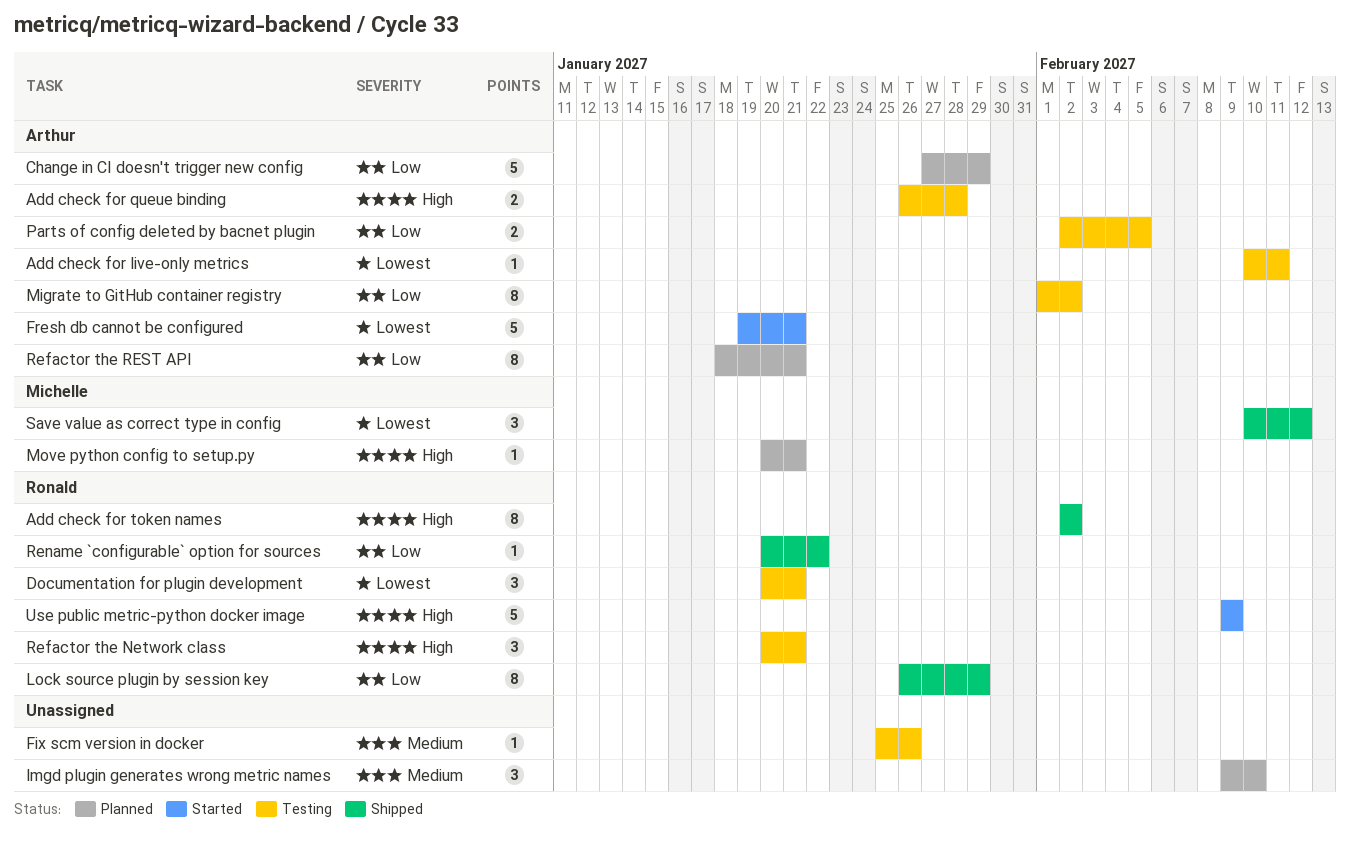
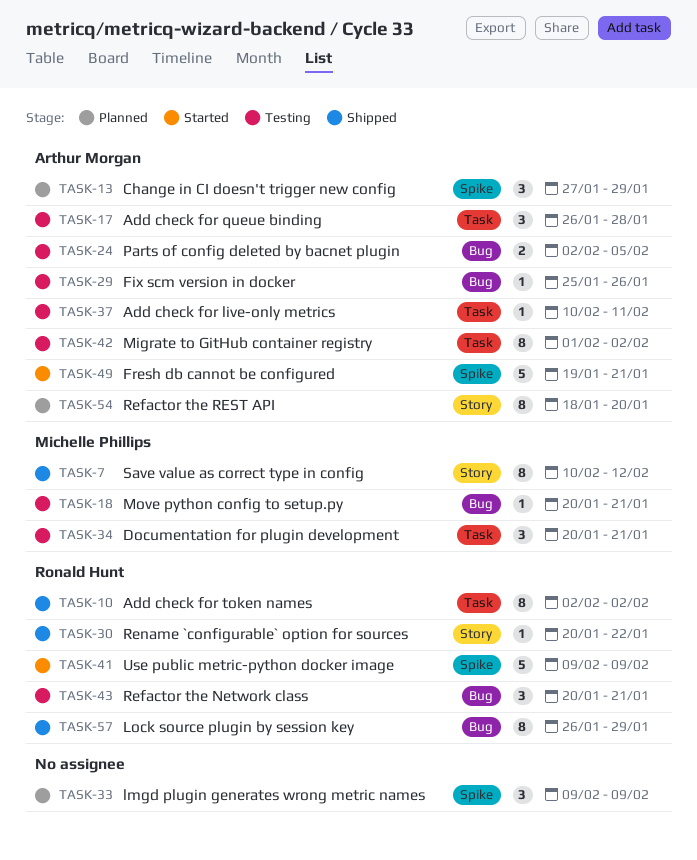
Add check for queue binding, estimate: 2 -> 3
Change in CI doesn't trigger new config, estimate: 5 -> 3
Documentation for plugin development, owner: Ronald Hunt -> Michelle Phillips
Fix scm version in docker, owner: none -> Arthur Morgan
lmgd plugin generates wrong metric names, due: Feb 10 -> Feb 9
Move python config to setup.py, status: Planned -> Testing
Refactor the REST API, due: Jan 21 -> Jan 20
Save value as correct type in config, estimate: 3 -> 8

